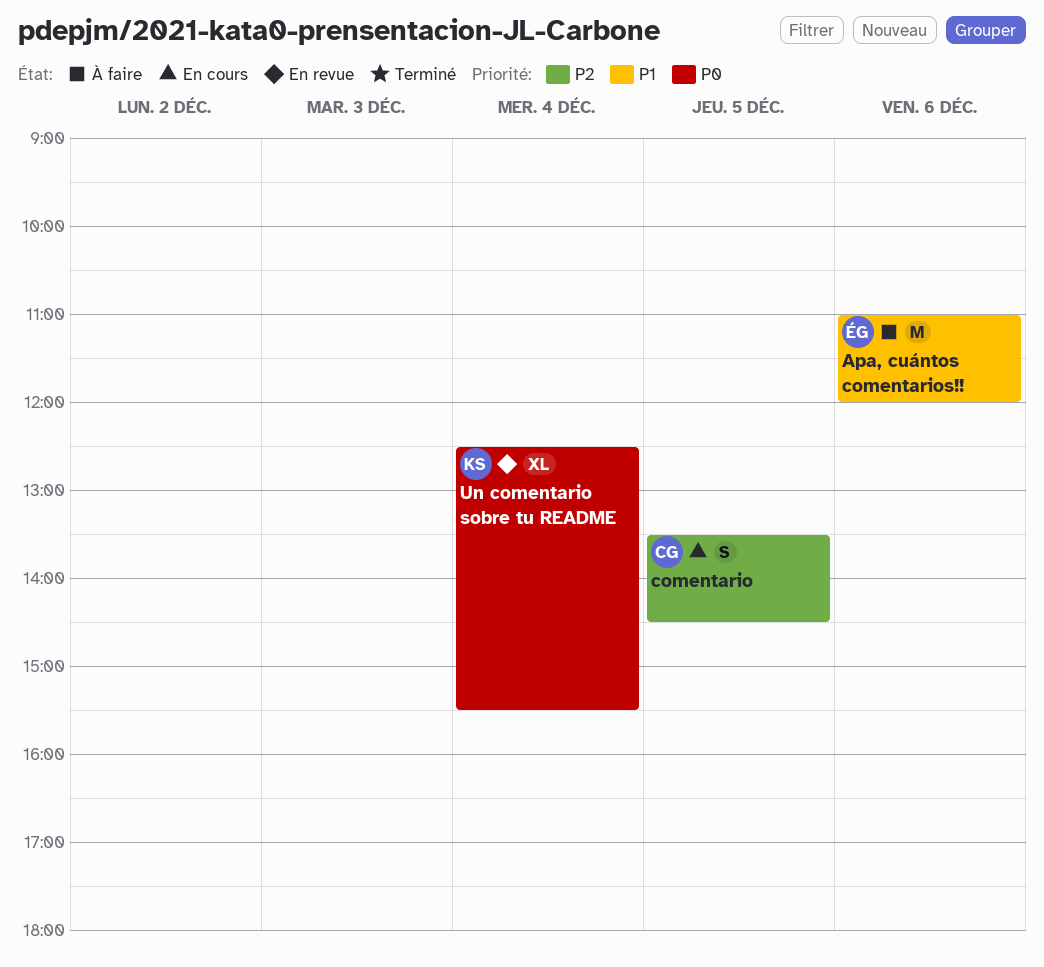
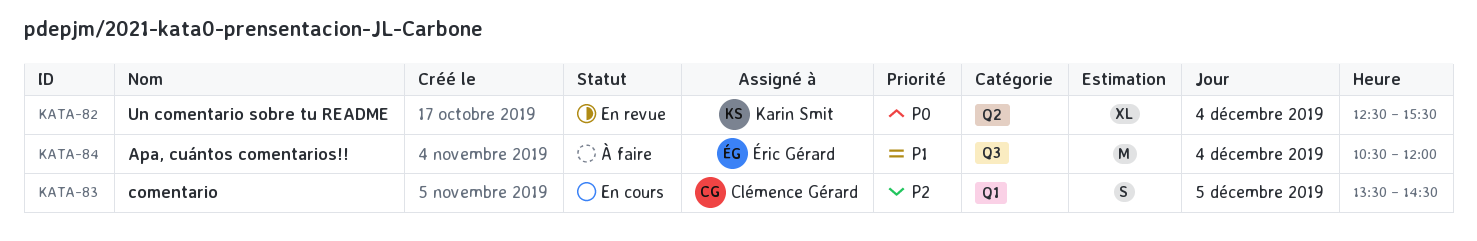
Apa, cuántos comentarios!!, day: Dec 6 -> Dec 4
Apa, cuántos comentarios!!, begins: 11:00 -> 10:30

